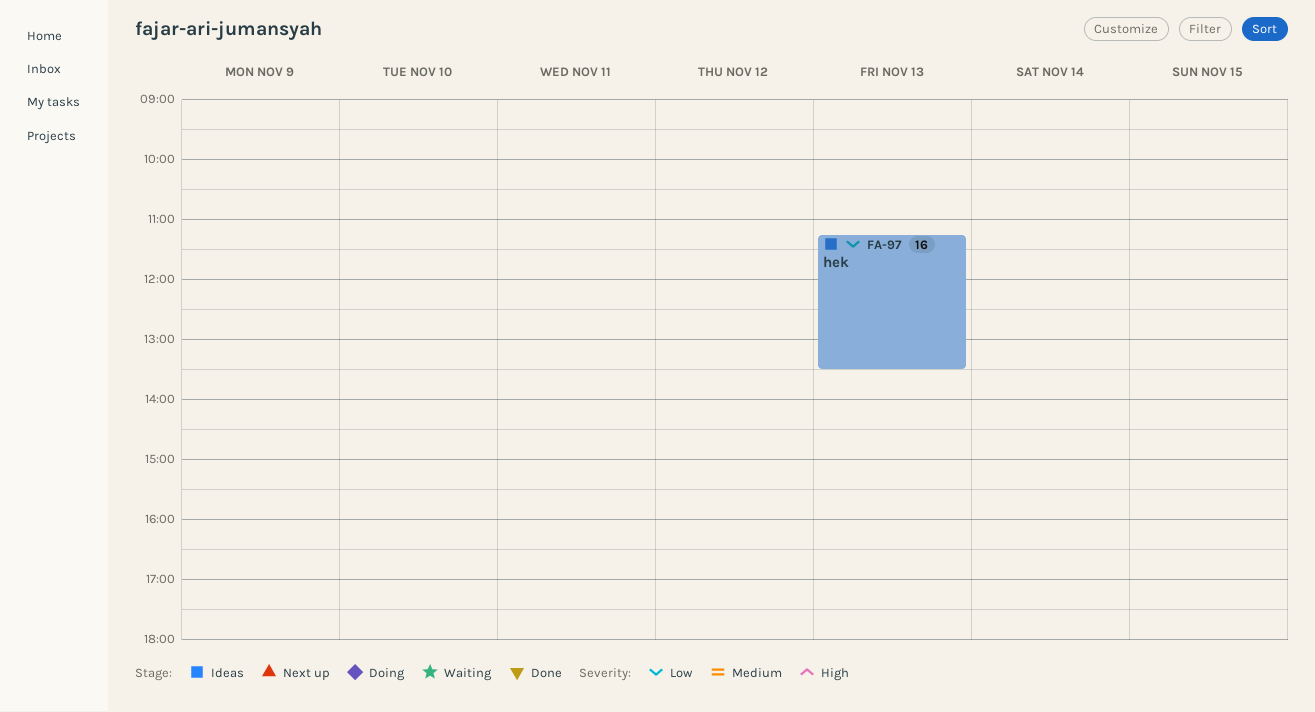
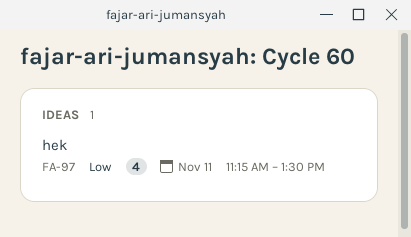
FA-97, estimate: 16 -> 4
FA-97, day: Nov 13 -> Nov 11

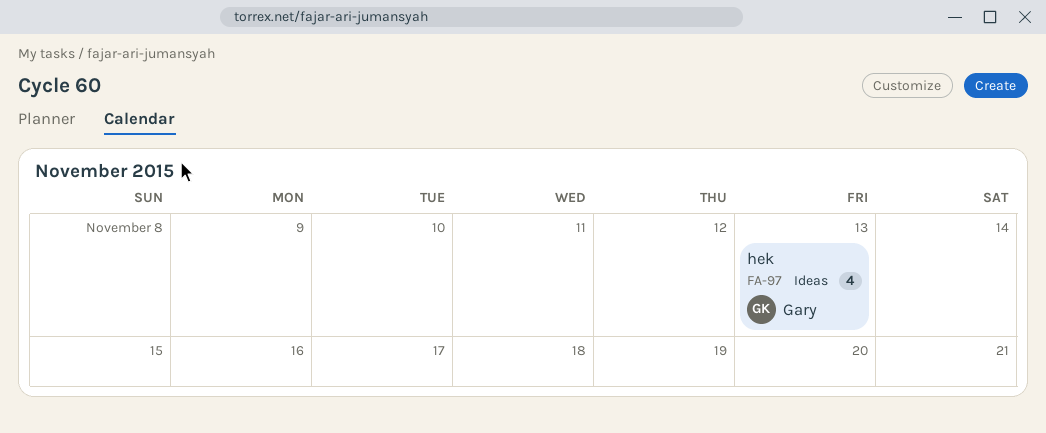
FA-97, day: Nov 11 -> Nov 13

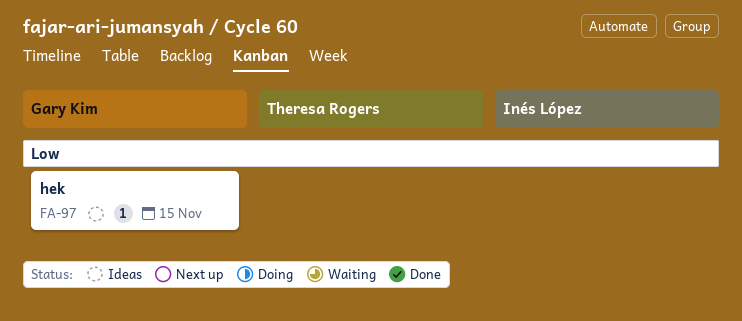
FA-97, estimate: 4 -> 1
FA-97, day: Nov 13 -> Nov 15

